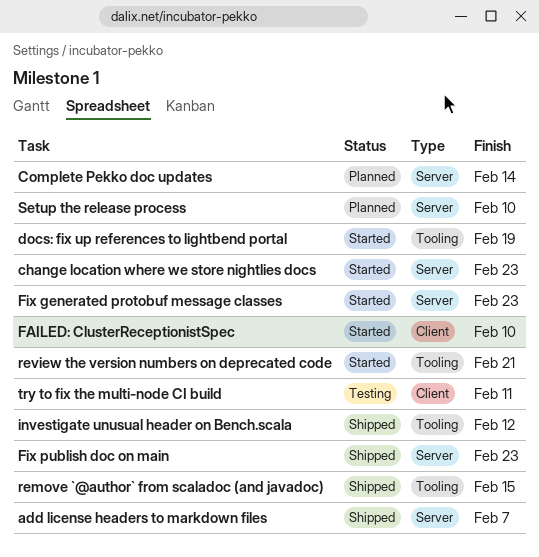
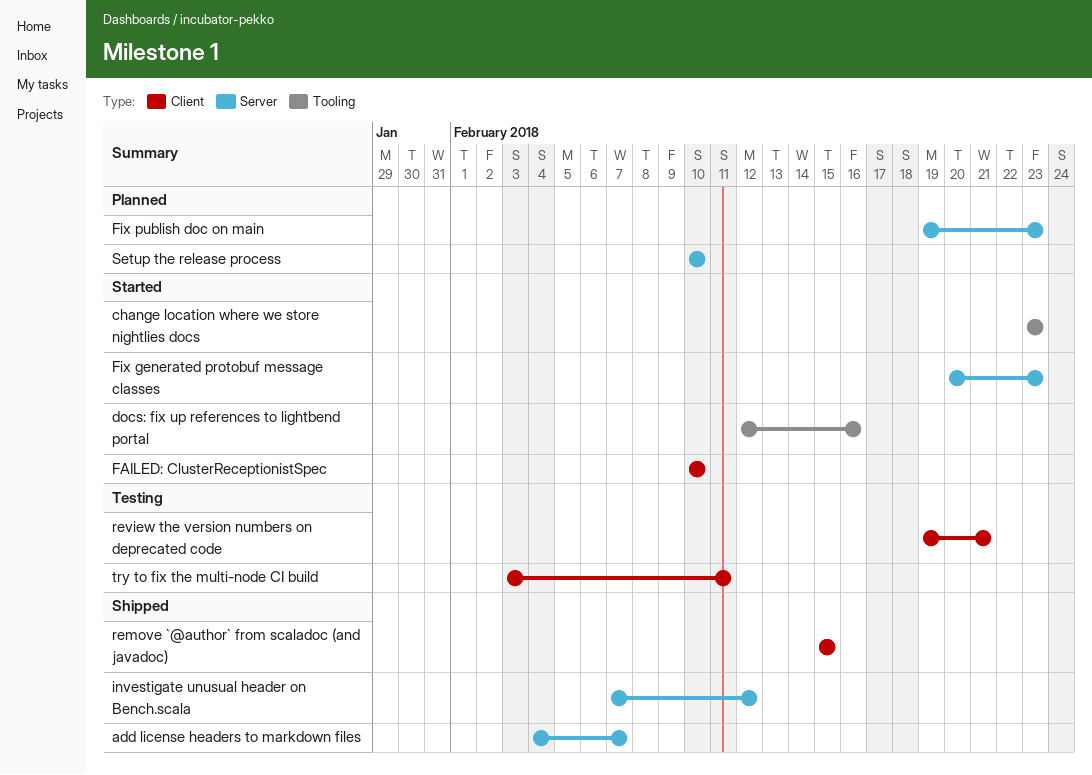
change location where we store nightlies docs, label: Server -> Tooling
Complete Pekko doc updates: present -> none
docs: fix up references to lightbend portal, due: Feb 19 -> Feb 16
Fix publish doc on main, status: Shipped -> Planned
investigate unusual header on Bench.scala, label: Tooling -> Server
remove `@author` from scaladoc (and javadoc), label: Tooling -> Client
review the version numbers on deprecated code, status: Started -> Testing
review the version numbers on deprecated code, label: Tooling -> Client

